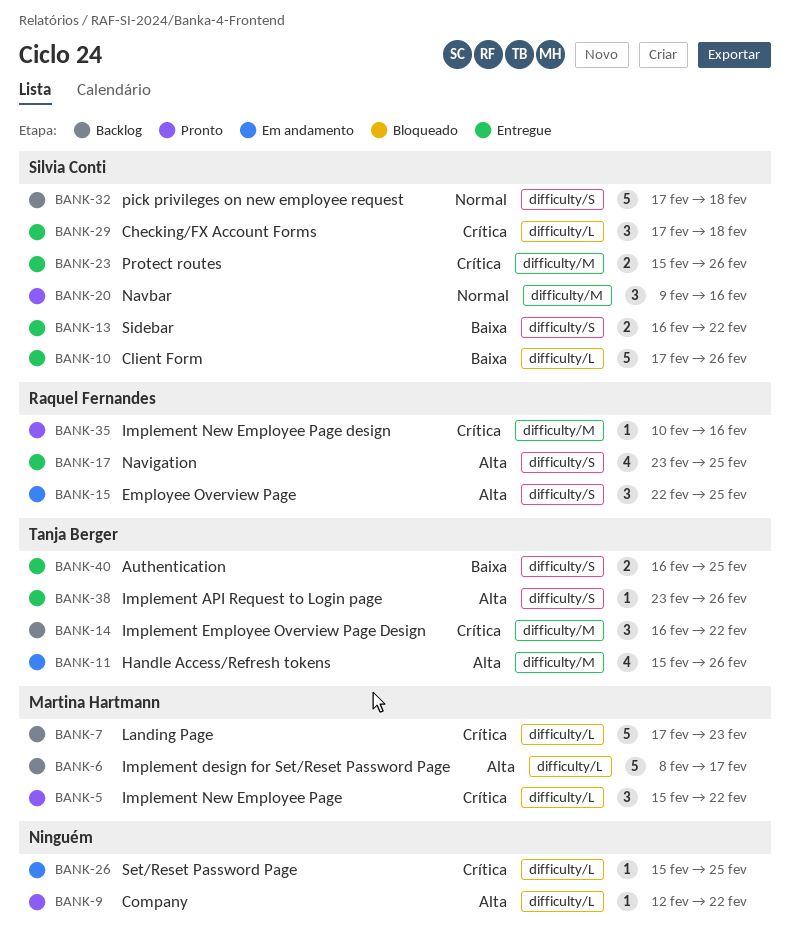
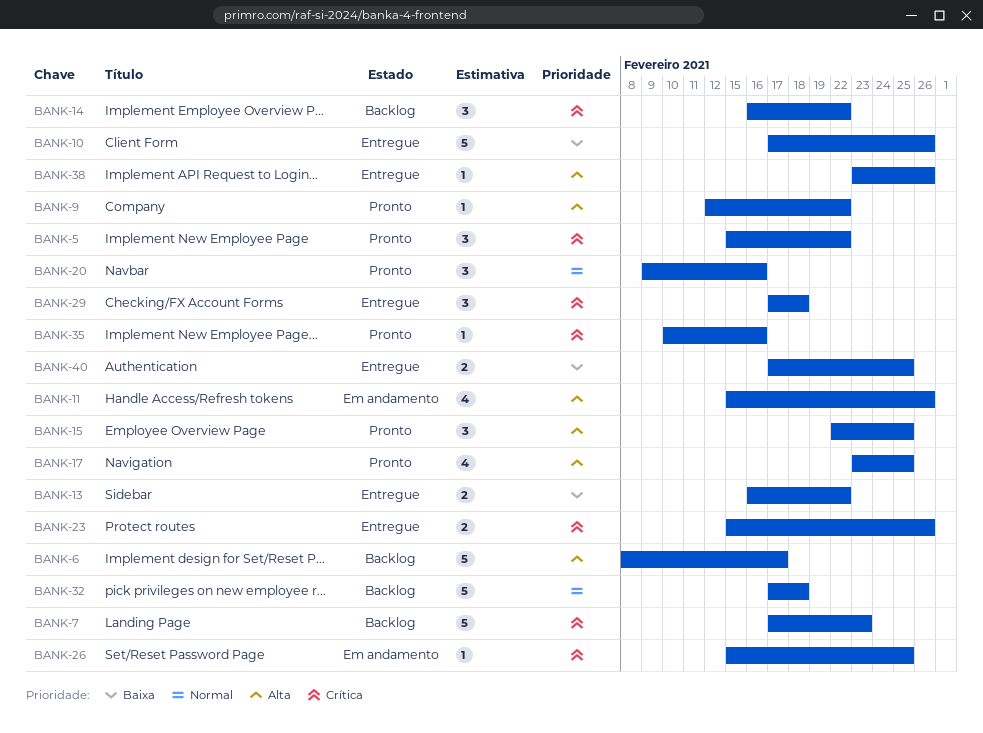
BANK-15, status: Em andamento -> Pronto
BANK-17, status: Entregue -> Pronto
BANK-40, start: Feb 16 -> Feb 17

